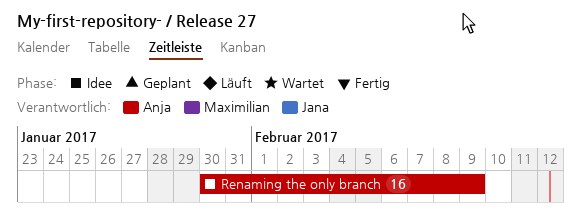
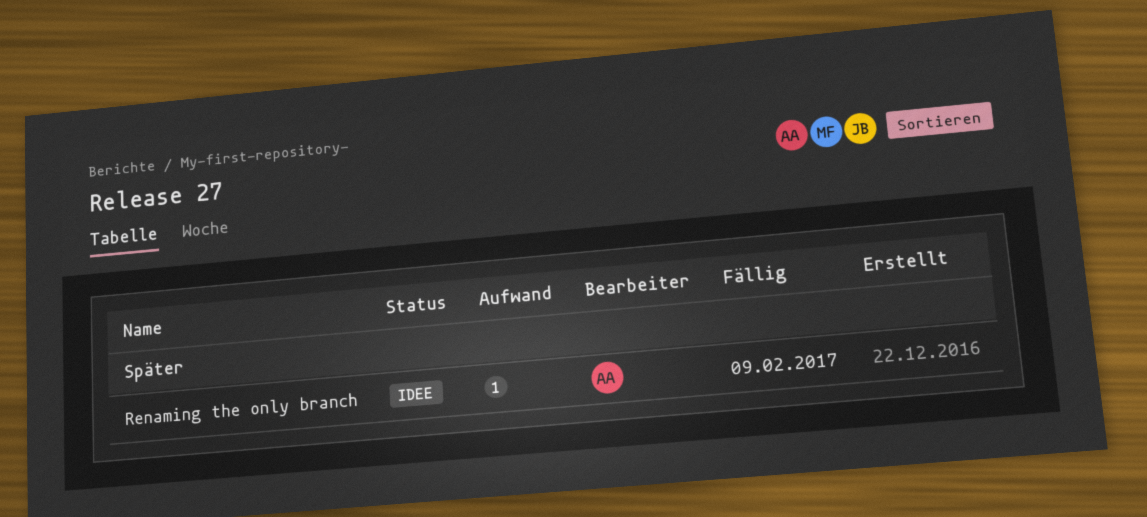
Renaming the only branch, estimate: 16 -> 1

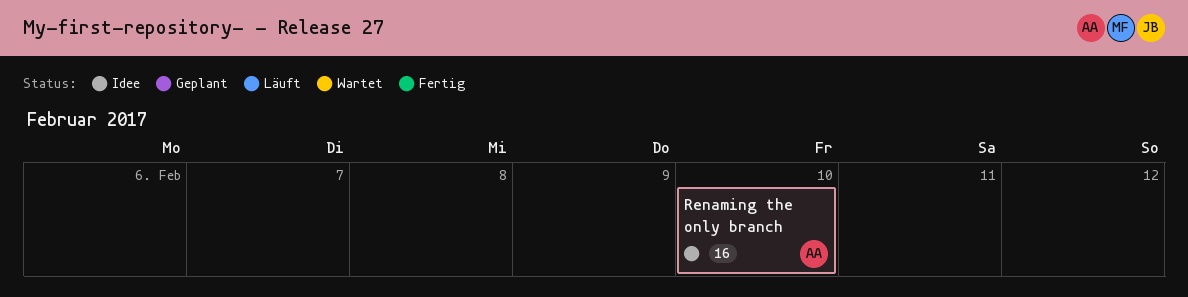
Renaming the only branch, estimate: 1 -> 16
Renaming the only branch, due: Feb 9 -> Feb 10

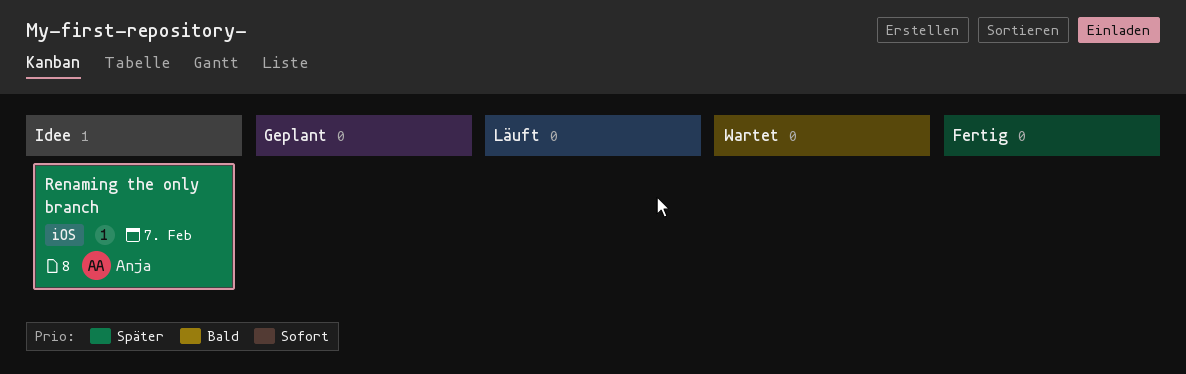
Renaming the only branch, estimate: 16 -> 1
Renaming the only branch, due: Feb 10 -> Feb 7

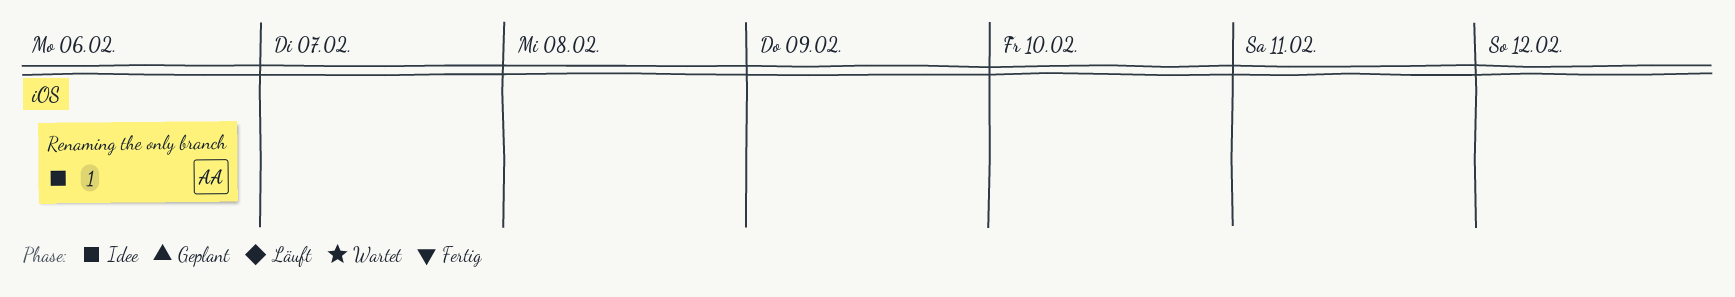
Renaming the only branch, due: Feb 7 -> Feb 6

